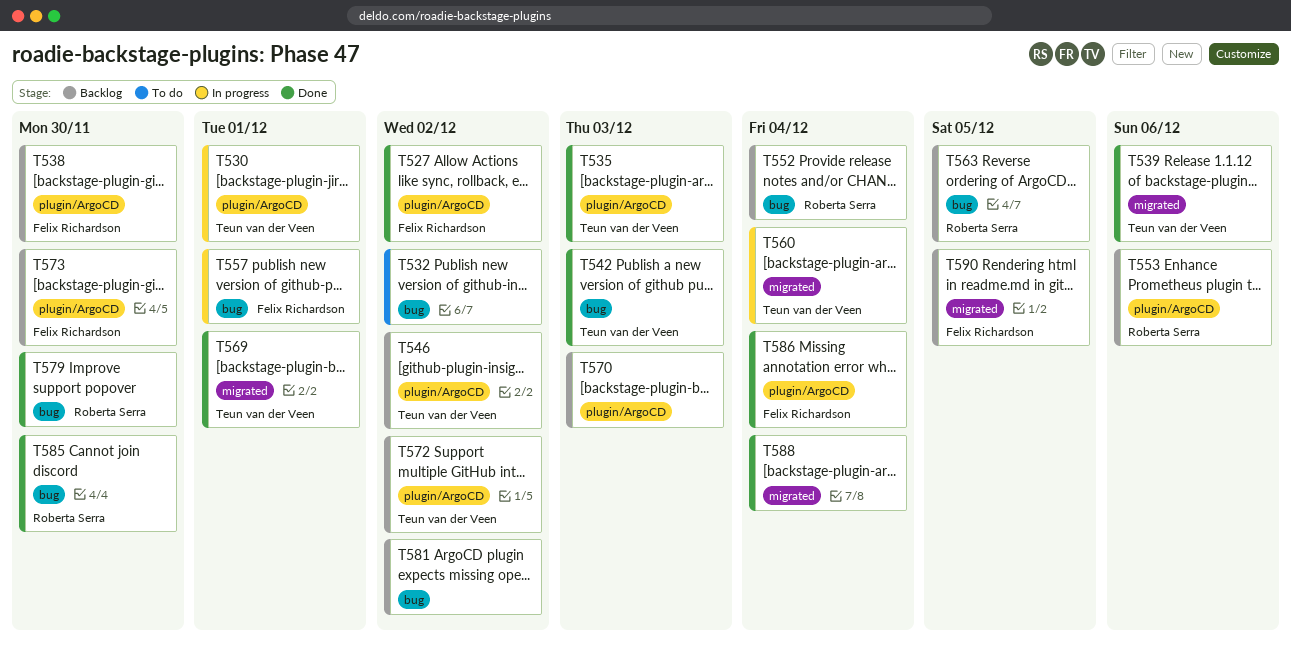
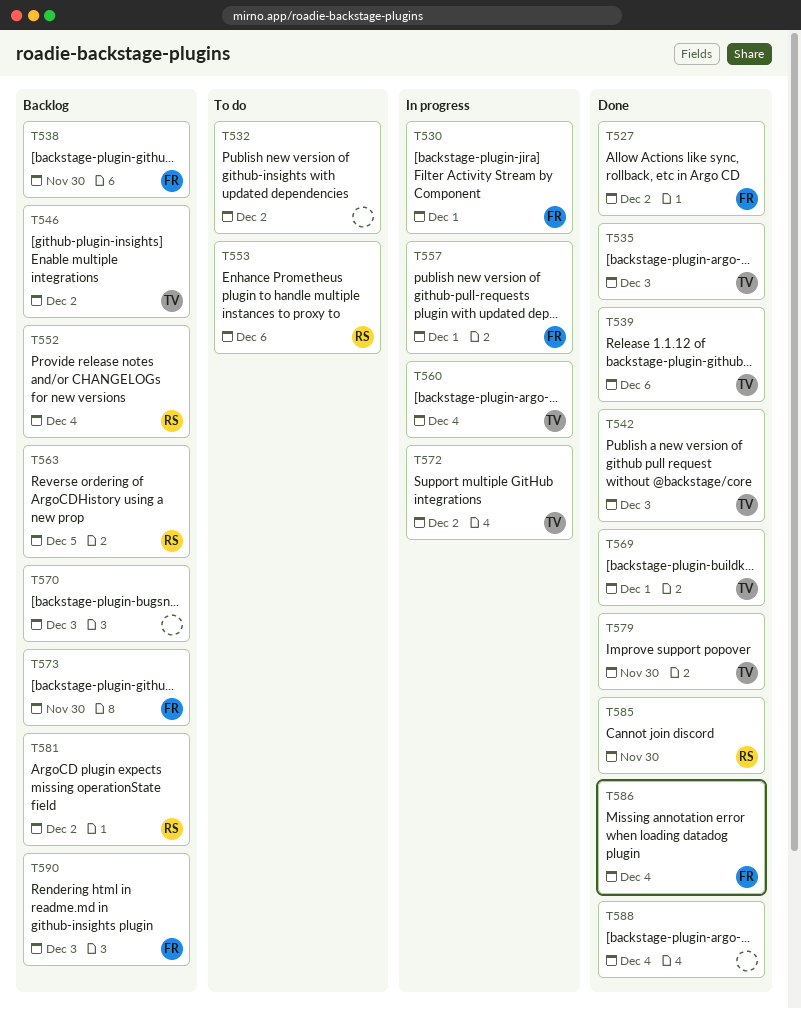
T530, owner: Teun van der Veen -> Felix Richardson
T553, status: Backlog -> To do
T572, status: Backlog -> In progress
T579, owner: Roberta Serra -> Teun van der Veen
T581, owner: none -> Roberta Serra
T590, due: Dec 5 -> Dec 3

